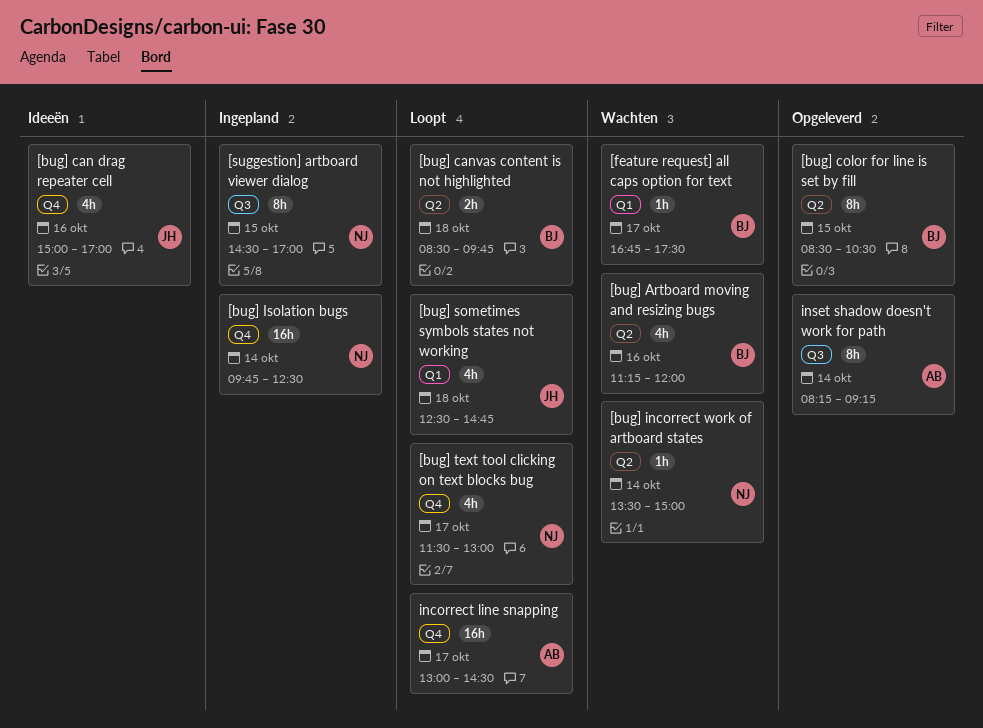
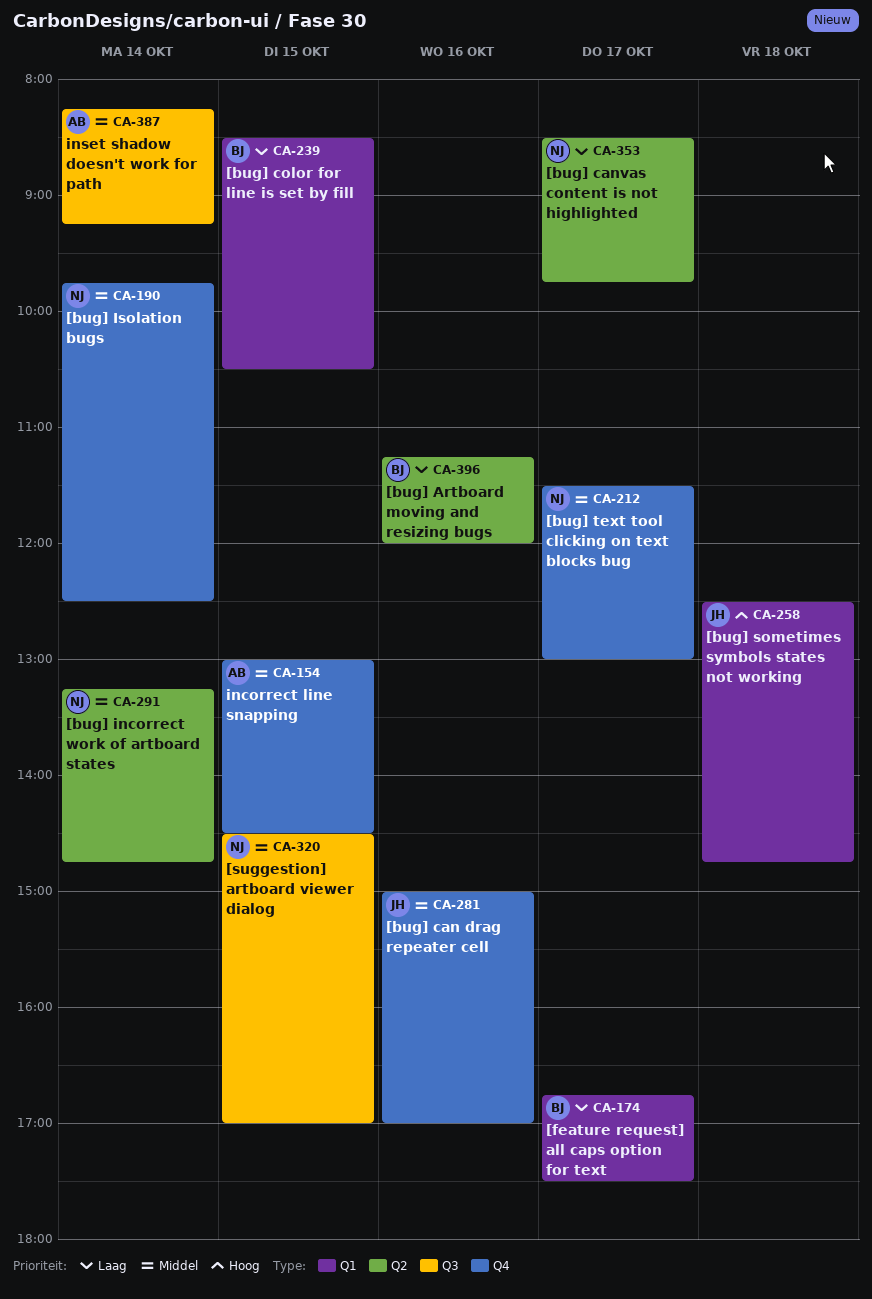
[bug] canvas content is not highlighted, owner: BJ -> NJ
[bug] canvas content is not highlighted, day: Oct 18 -> Oct 17
[bug] color for line is set by fill, label: Q2 -> Q1
[bug] incorrect work of artboard states, begins: 13:30 -> 13:15
[bug] incorrect work of artboard states, ends: 15:00 -> 14:45
incorrect line snapping, day: Oct 17 -> Oct 15

